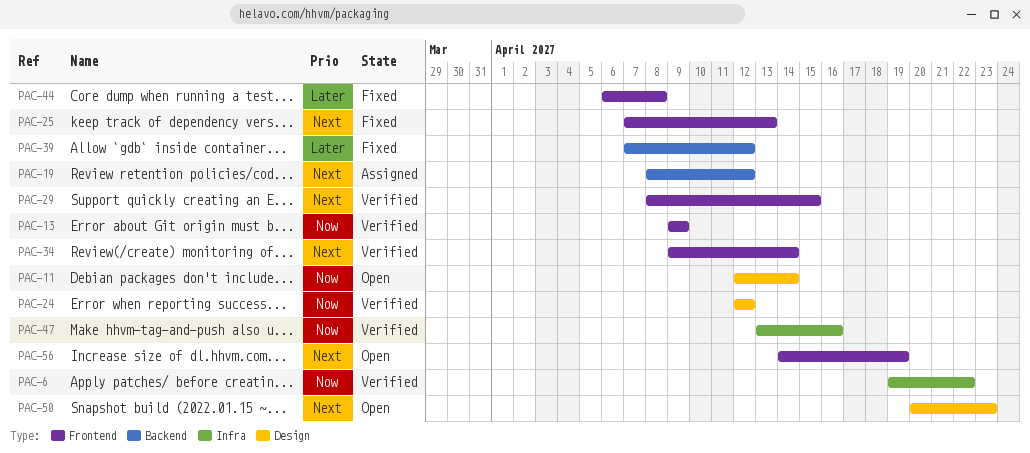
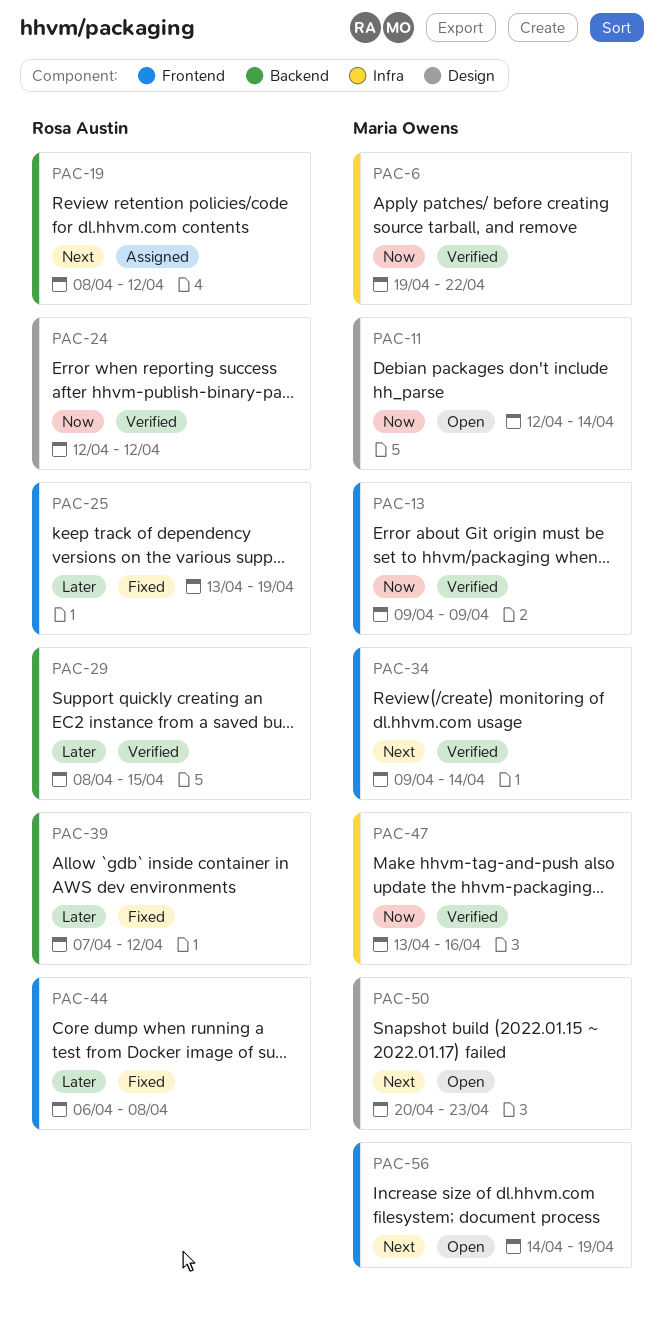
PAC-25, priority: Next -> Later
PAC-25, start: Apr 7 -> Apr 13
PAC-25, due: Apr 13 -> Apr 19
PAC-29, priority: Next -> Later
PAC-29, label: Frontend -> Backend

